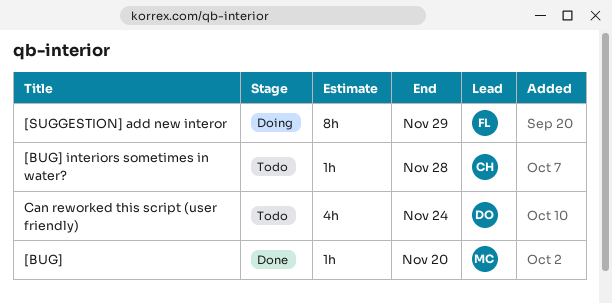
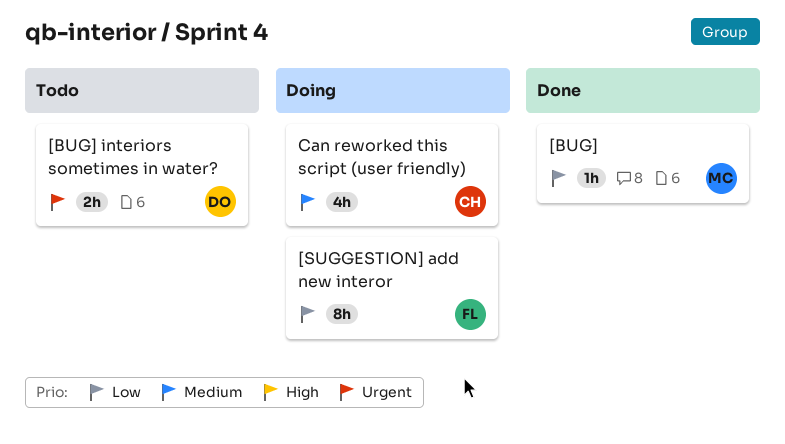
[BUG] interiors sometimes in water?, owner: CH -> DO
[BUG] interiors sometimes in water?, estimate: 1h -> 2h
Can reworked this script (user friendly), status: Todo -> Doing
Can reworked this script (user friendly), owner: DO -> CH

